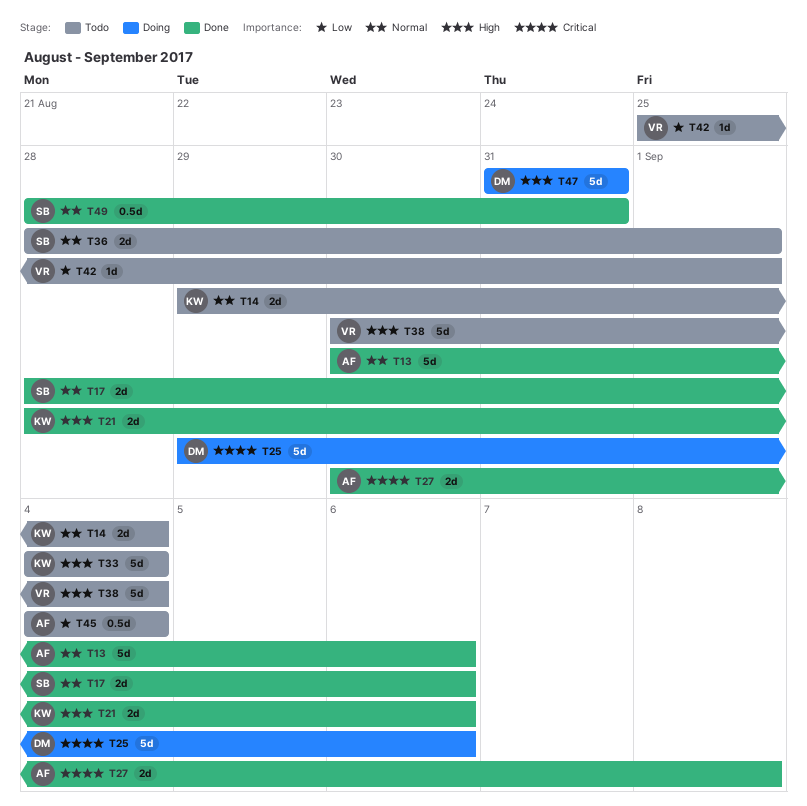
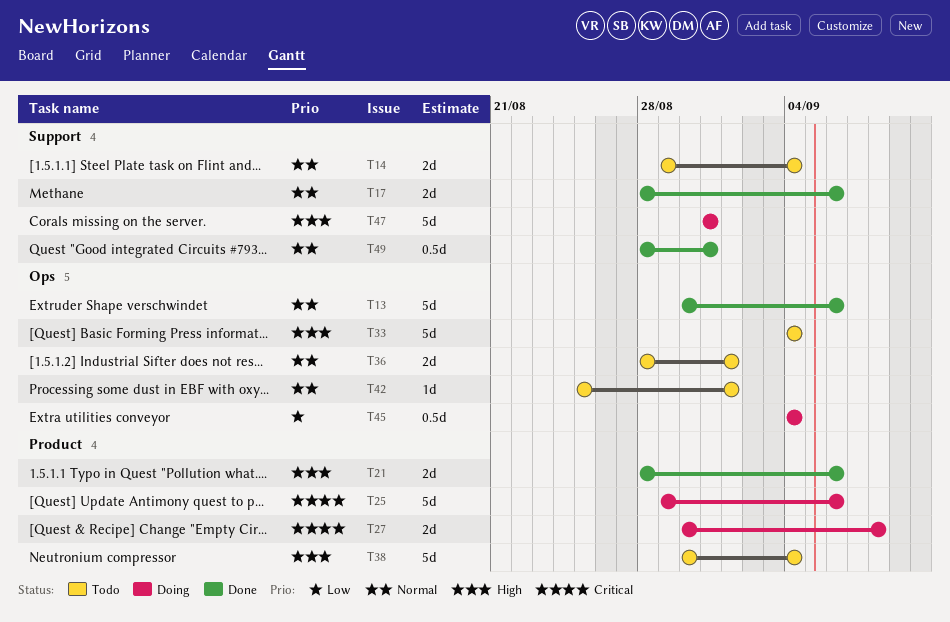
T27, status: Done -> Doing
T42, priority: Low -> Normal
T45, status: Todo -> Doing

